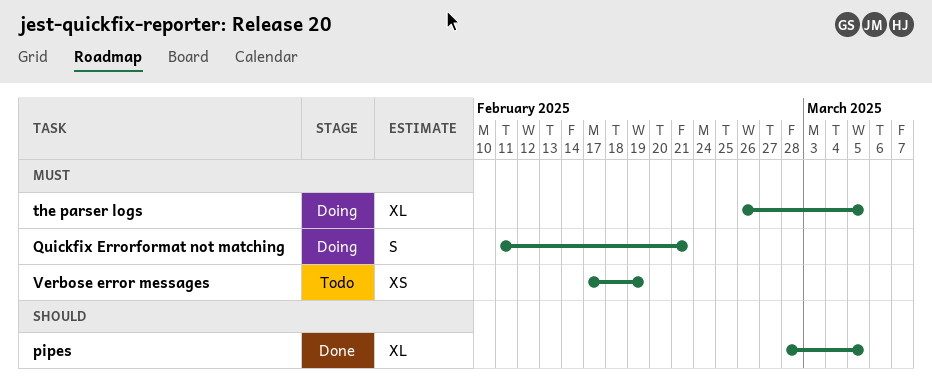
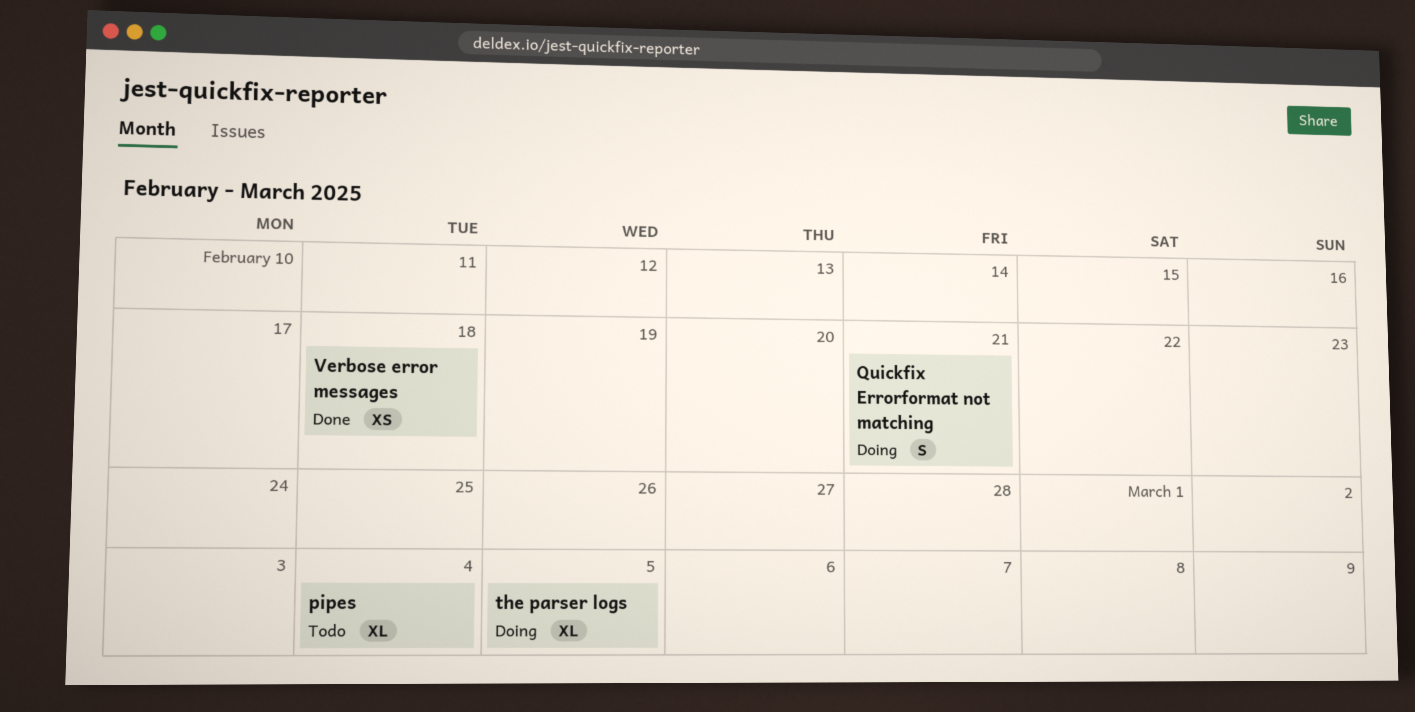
pipes, status: Done -> Todo
pipes, due: Mar 5 -> Mar 4
Verbose error messages, status: Todo -> Done
Verbose error messages, due: Feb 19 -> Feb 18

